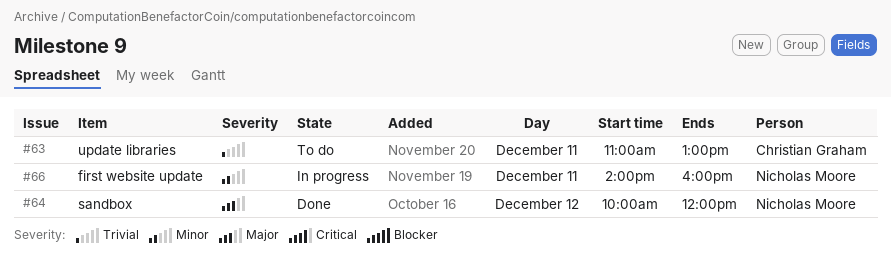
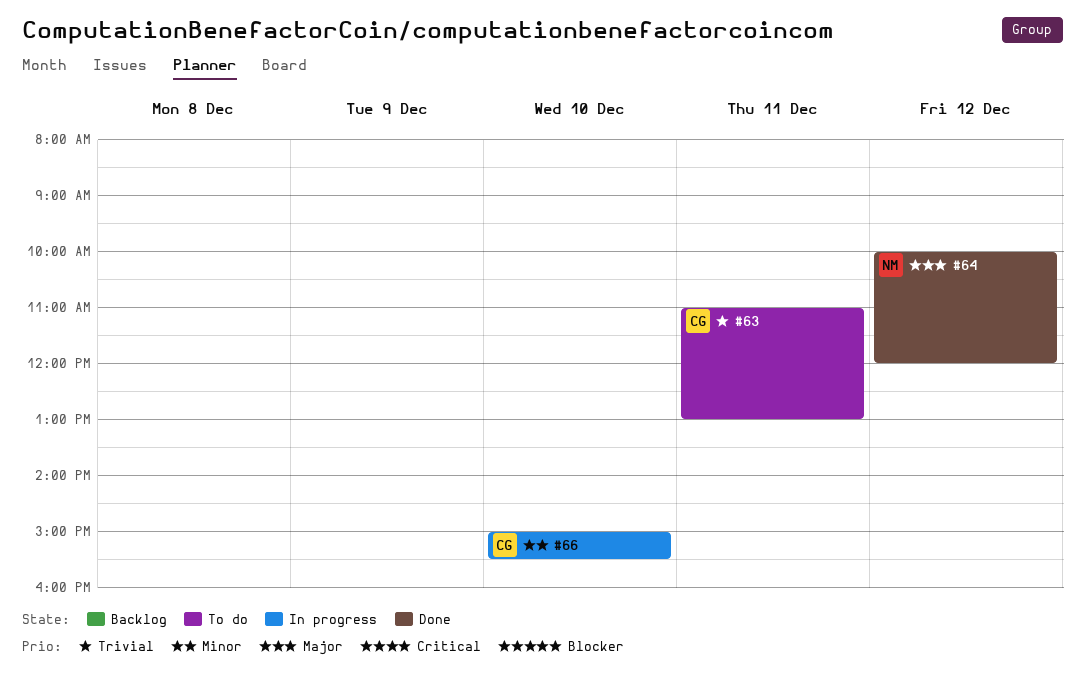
#66, owner: Nicholas Moore -> Christian Graham
#66, day: Dec 11 -> Dec 10
#66, begins: 14:00 -> 15:00
#66, ends: 16:00 -> 15:30

